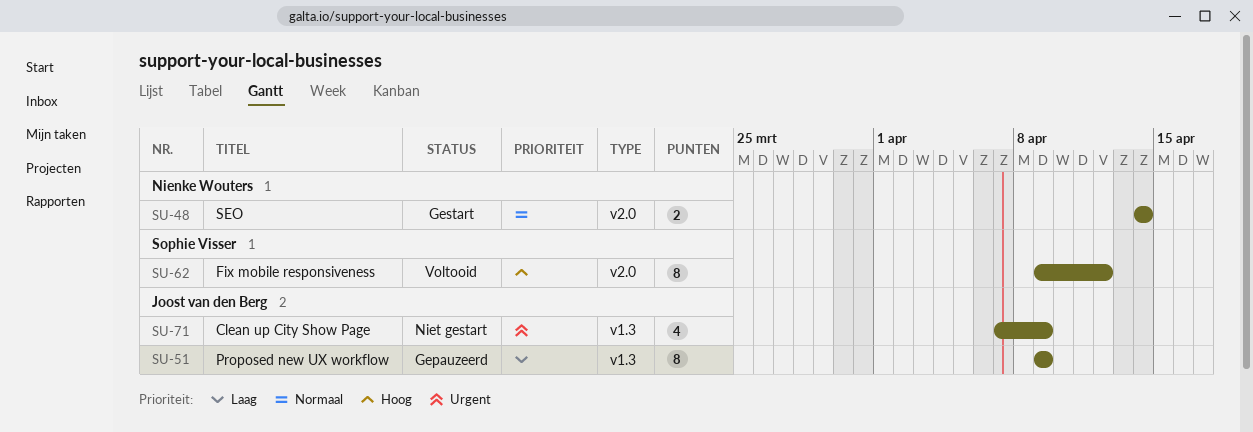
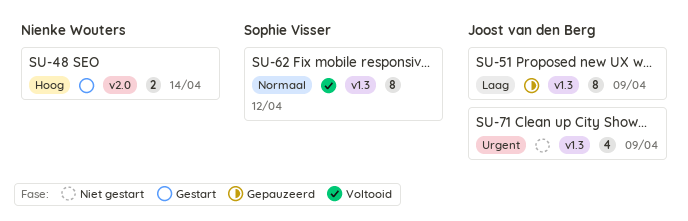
SU-48, priority: Normaal -> Hoog
SU-62, priority: Hoog -> Normaal
SU-62, label: v2.0 -> v1.3

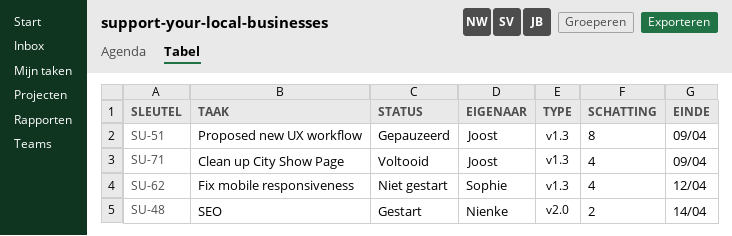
SU-62, status: Voltooid -> Niet gestart
SU-62, estimate: 8 -> 4
SU-71, status: Niet gestart -> Voltooid

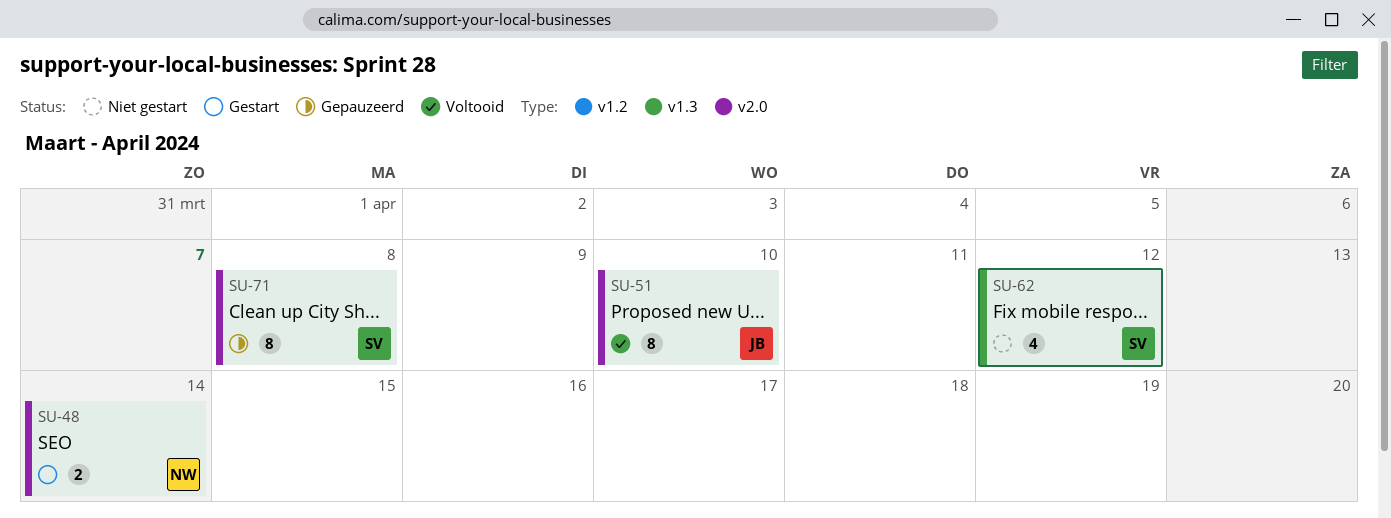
SU-51, status: Gepauzeerd -> Voltooid
SU-51, label: v1.3 -> v2.0
SU-51, due: Apr 9 -> Apr 10
SU-71, status: Voltooid -> Gepauzeerd
SU-71, owner: Joost -> Sophie
SU-71, label: v1.3 -> v2.0
SU-71, estimate: 4 -> 8
SU-71, due: Apr 9 -> Apr 8

